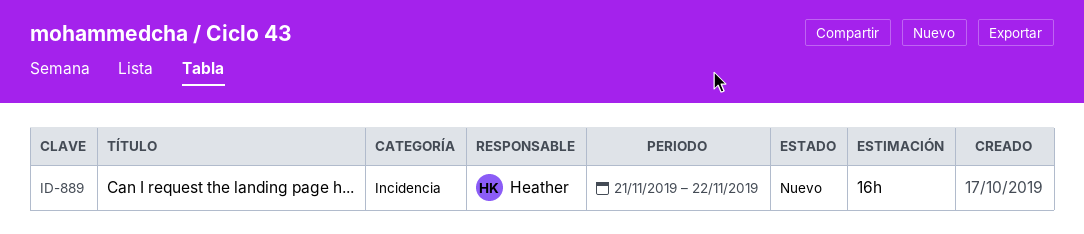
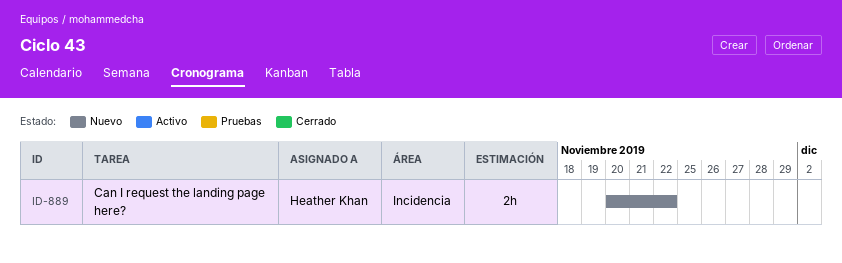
ID-889, estimate: 16h -> 2h
ID-889, start: Nov 21 -> Nov 20

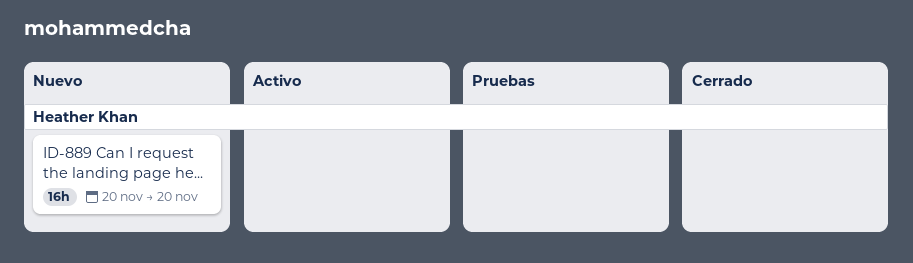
ID-889, estimate: 2h -> 16h
ID-889, due: Nov 22 -> Nov 20

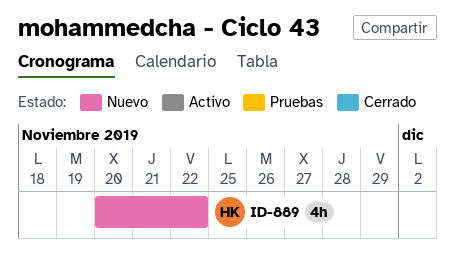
ID-889, estimate: 16h -> 4h
ID-889, due: Nov 20 -> Nov 22

